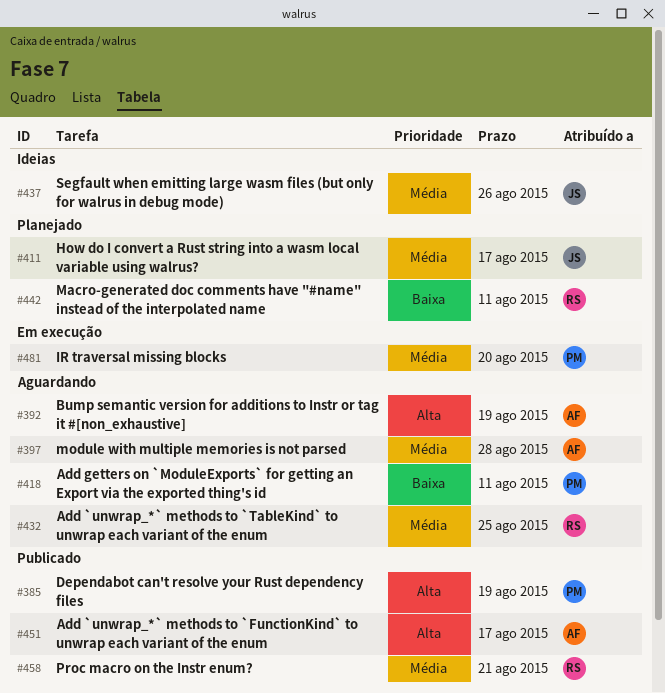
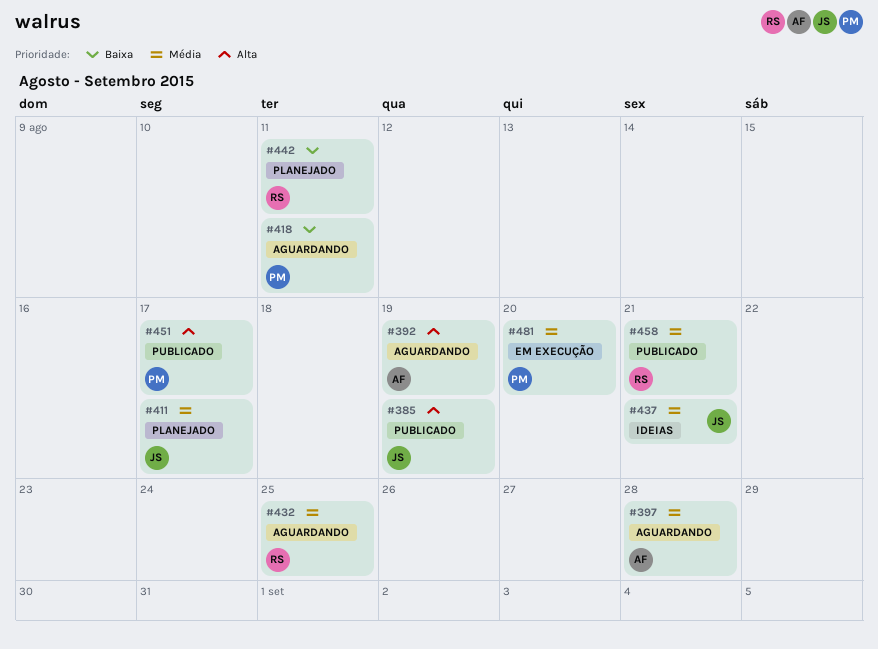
#385, owner: PM -> JS
#437, due: Aug 26 -> Aug 21
#451, owner: AF -> PM

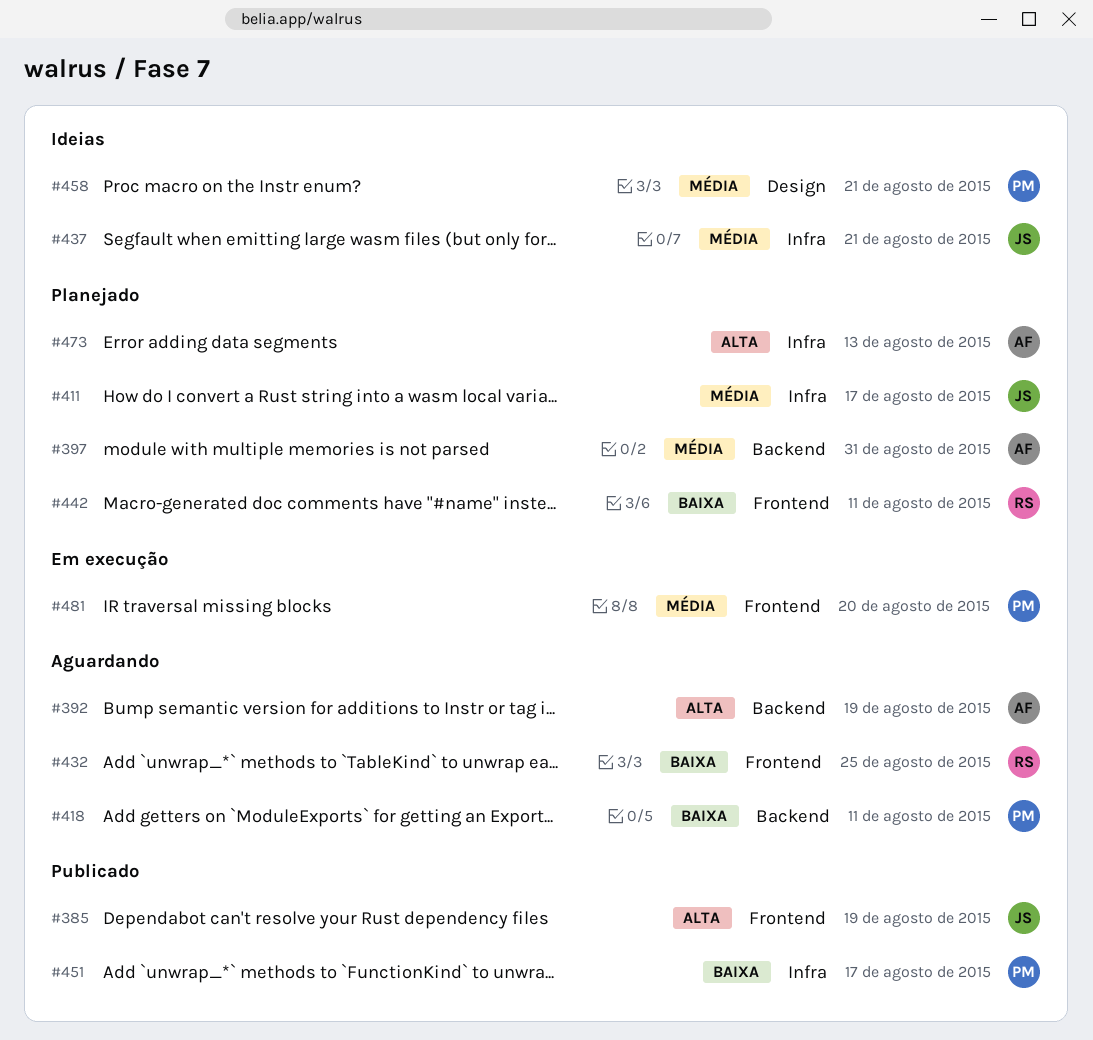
#397, status: Aguardando -> Planejado
#397, due: Aug 28 -> Aug 31
#432, priority: Média -> Baixa
#451, priority: Alta -> Baixa
#458, status: Publicado -> Ideias
#458, owner: RS -> PM
#473: none -> present

